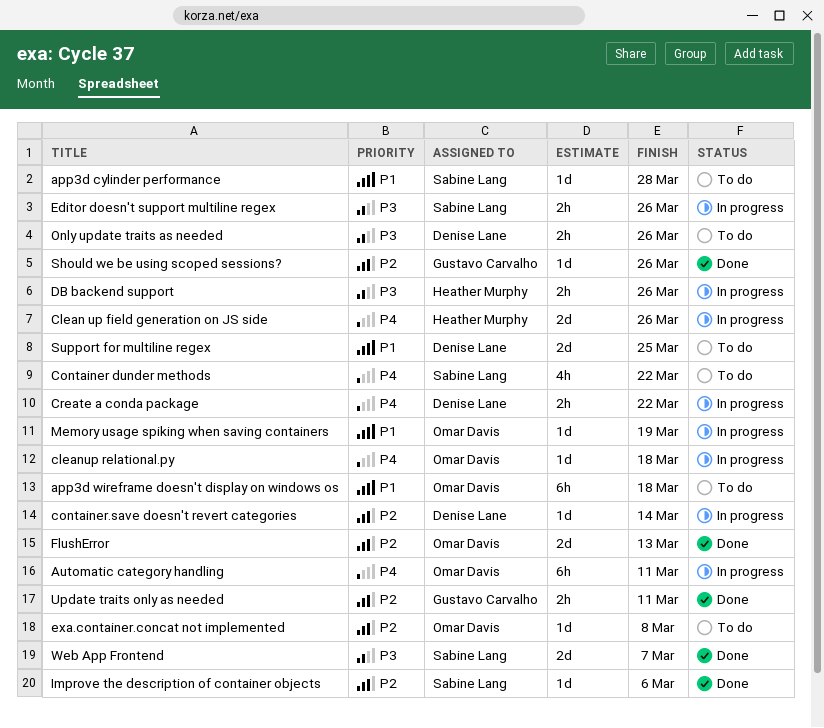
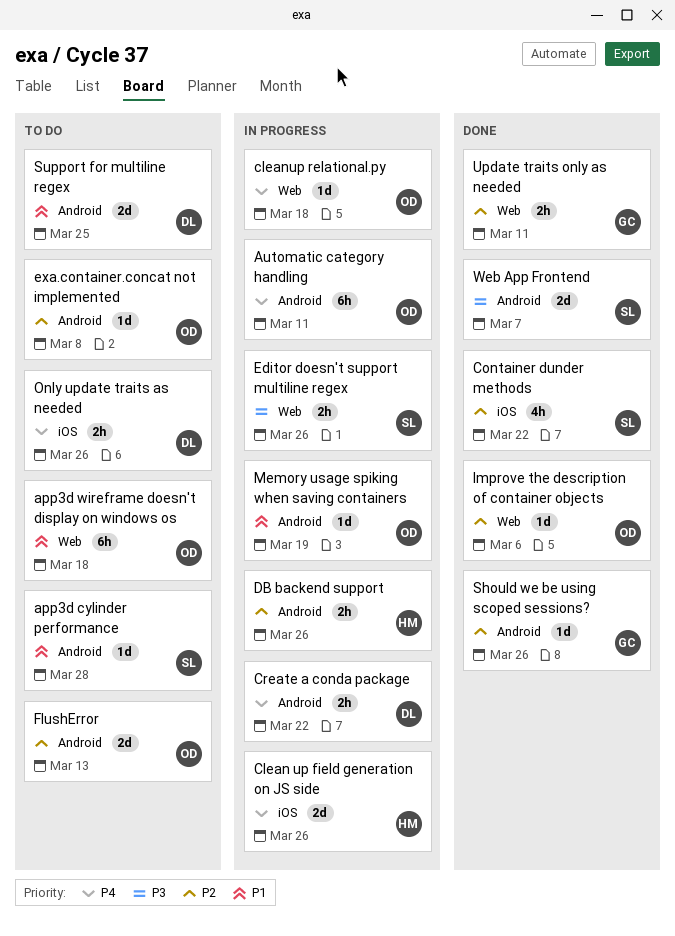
Container dunder methods, status: To do -> Done
Container dunder methods, priority: P4 -> P2
container.save doesn't revert categories: present -> none
DB backend support, priority: P3 -> P2
FlushError, status: Done -> To do
Improve the description of container objects, owner: Sabine Lang -> Omar Davis
Only update traits as needed, priority: P3 -> P4

